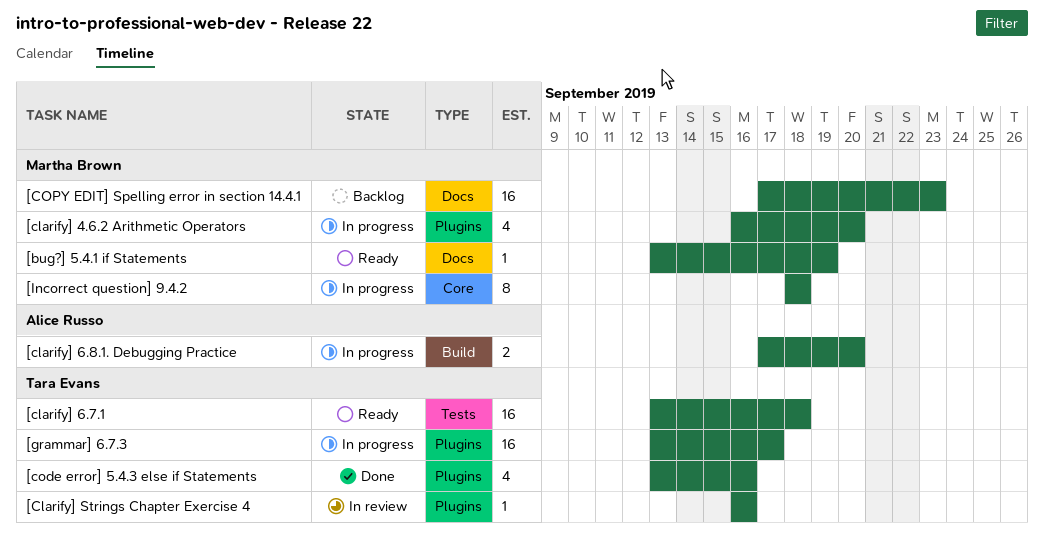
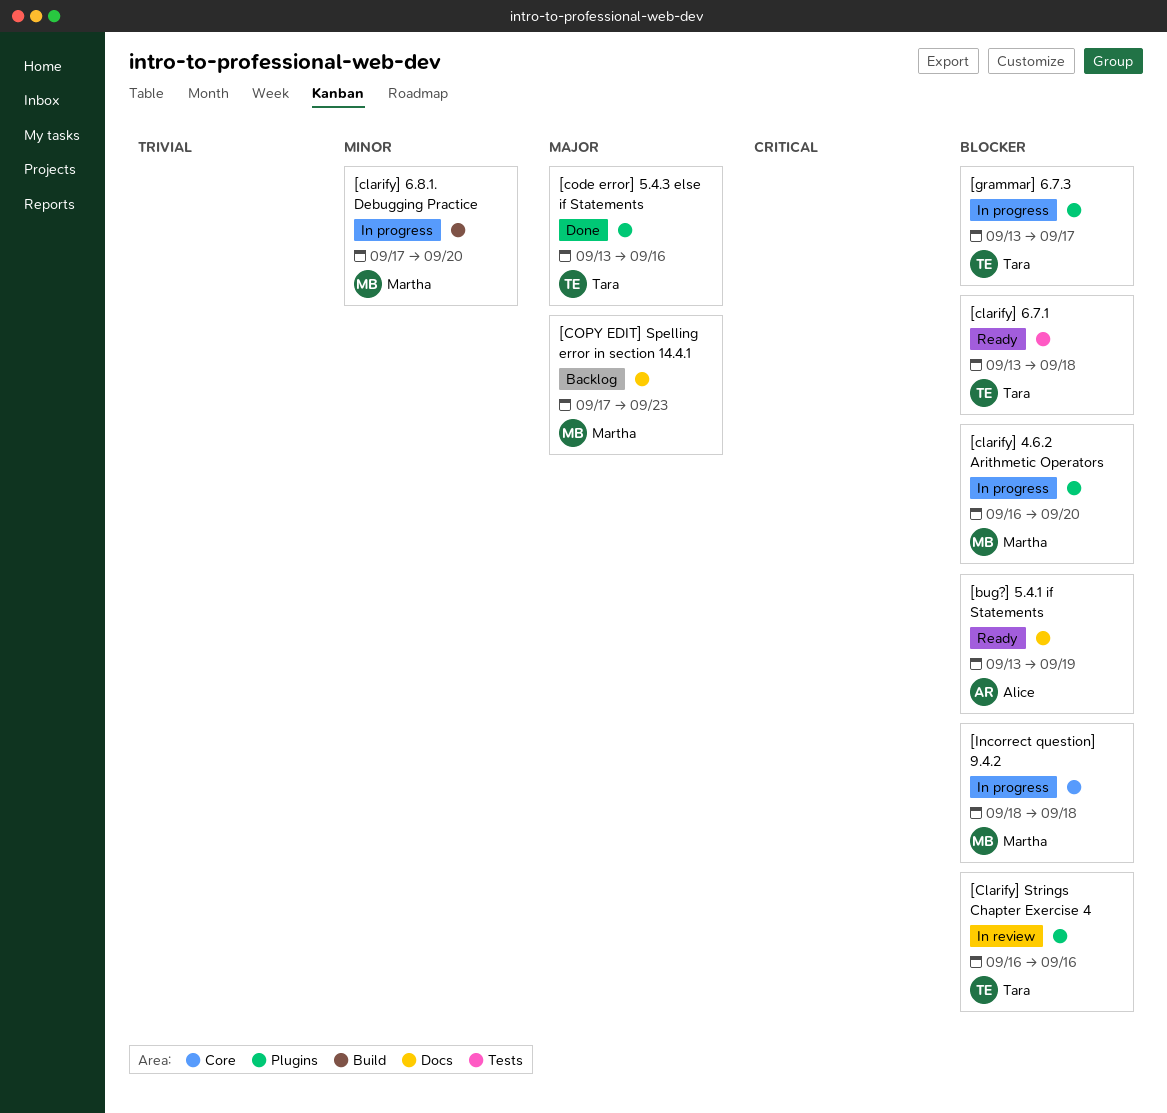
[bug?] 5.4.1 if Statements, owner: Martha Brown -> Alice Russo
[clarify] 6.8.1. Debugging Practice, owner: Alice Russo -> Martha Brown

